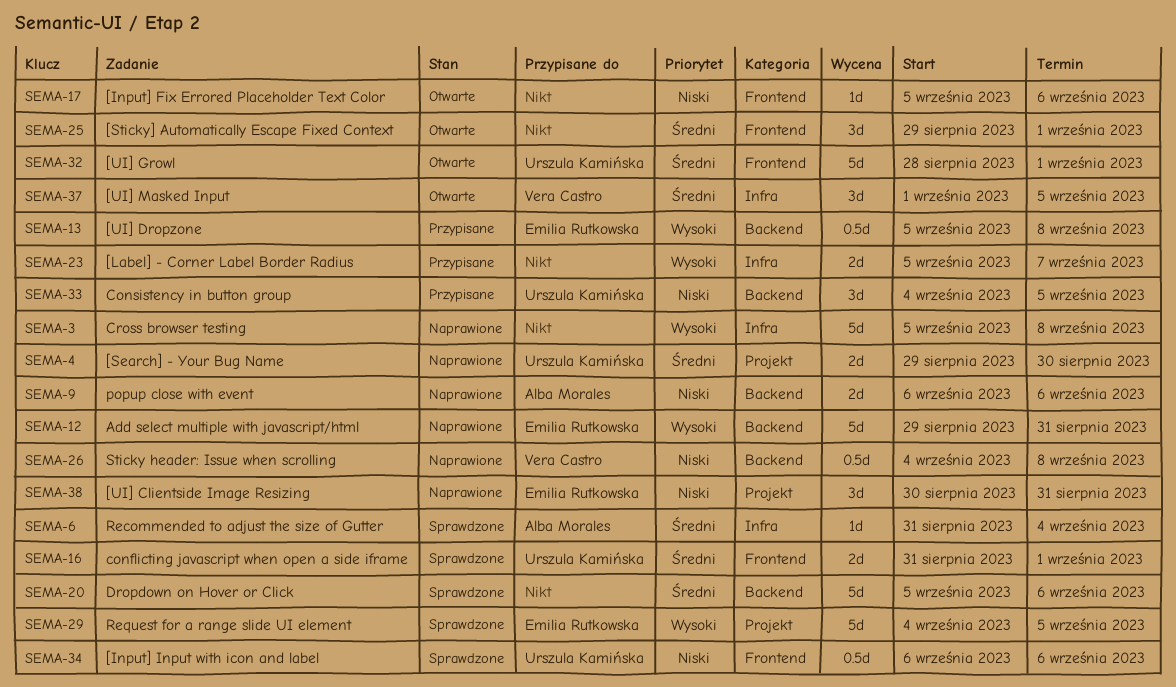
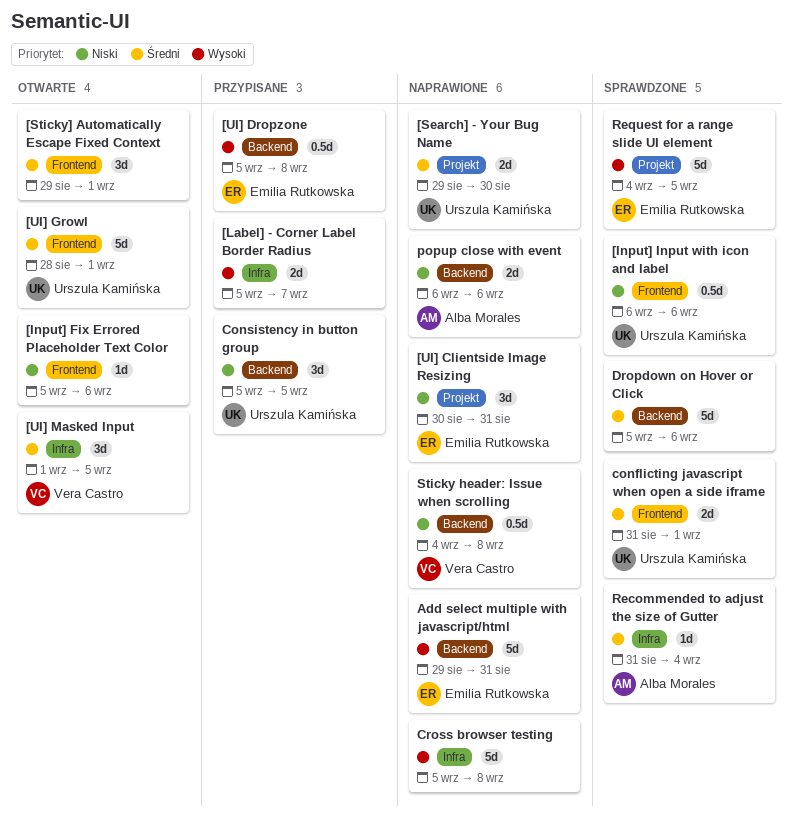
Consistency in button group, start: Sep 4 -> Sep 5

